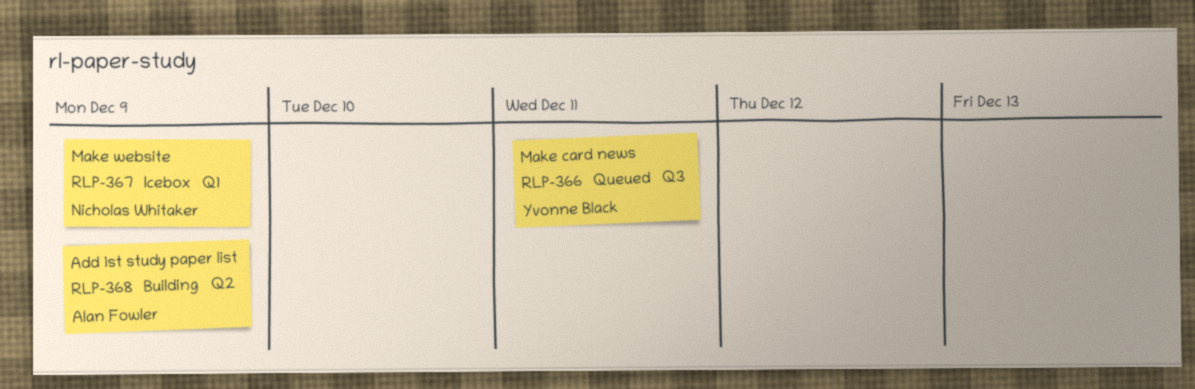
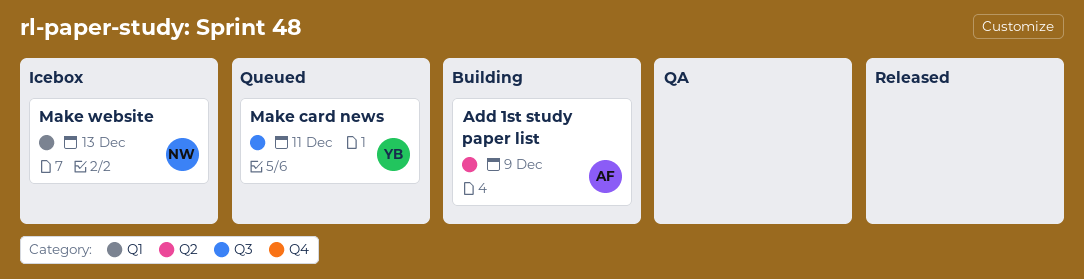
Make website, due: Dec 9 -> Dec 13

